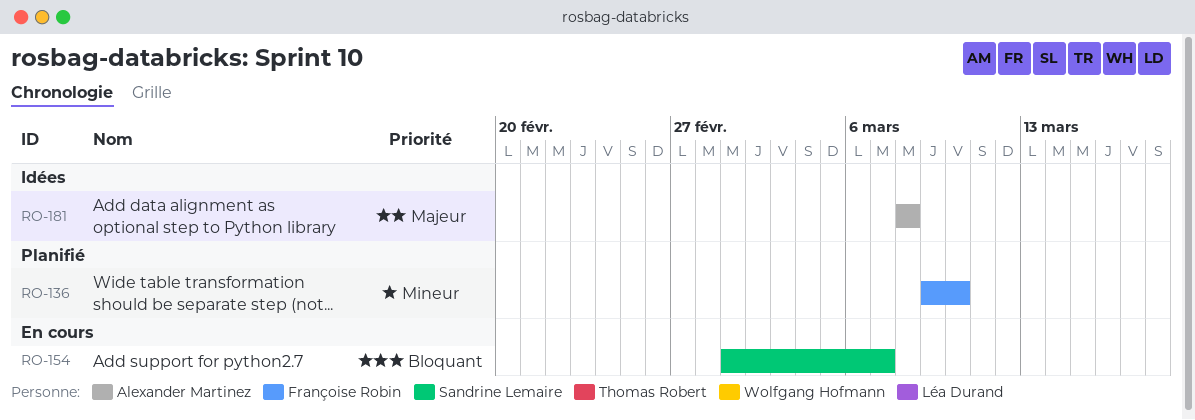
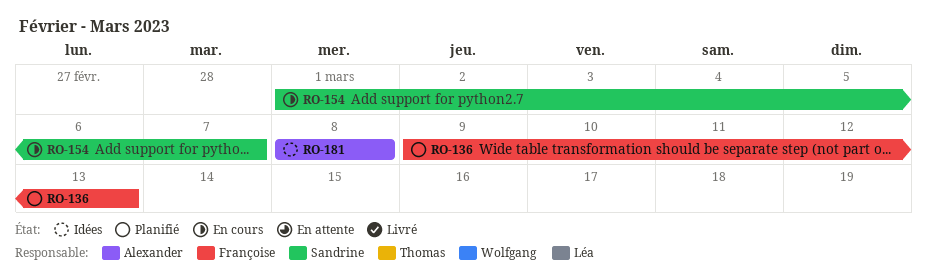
RO-136, due: Mar 10 -> Mar 13

